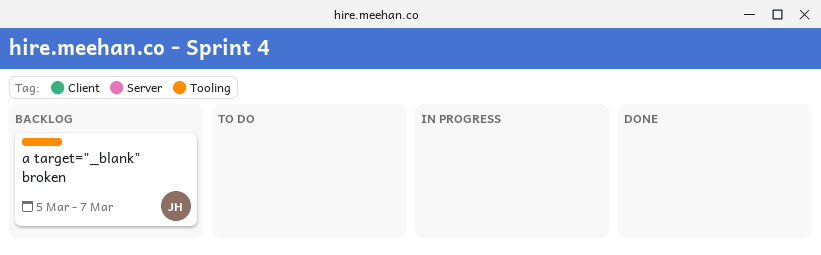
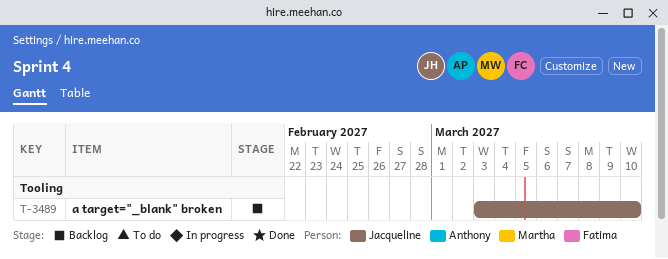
a target="_blank" broken, start: Mar 5 -> Mar 3
a target="_blank" broken, due: Mar 7 -> Mar 10

